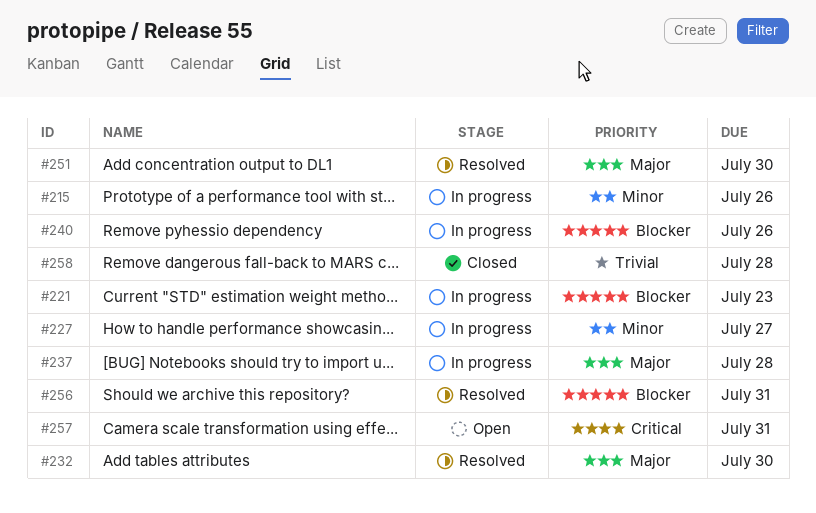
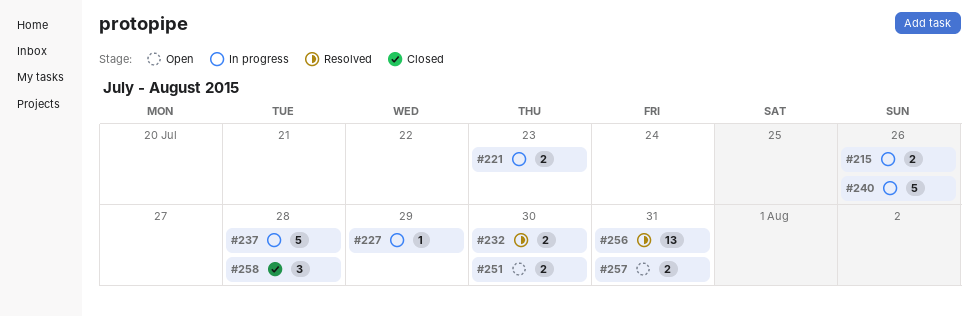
#227, due: Jul 27 -> Jul 29
#251, status: Resolved -> Open

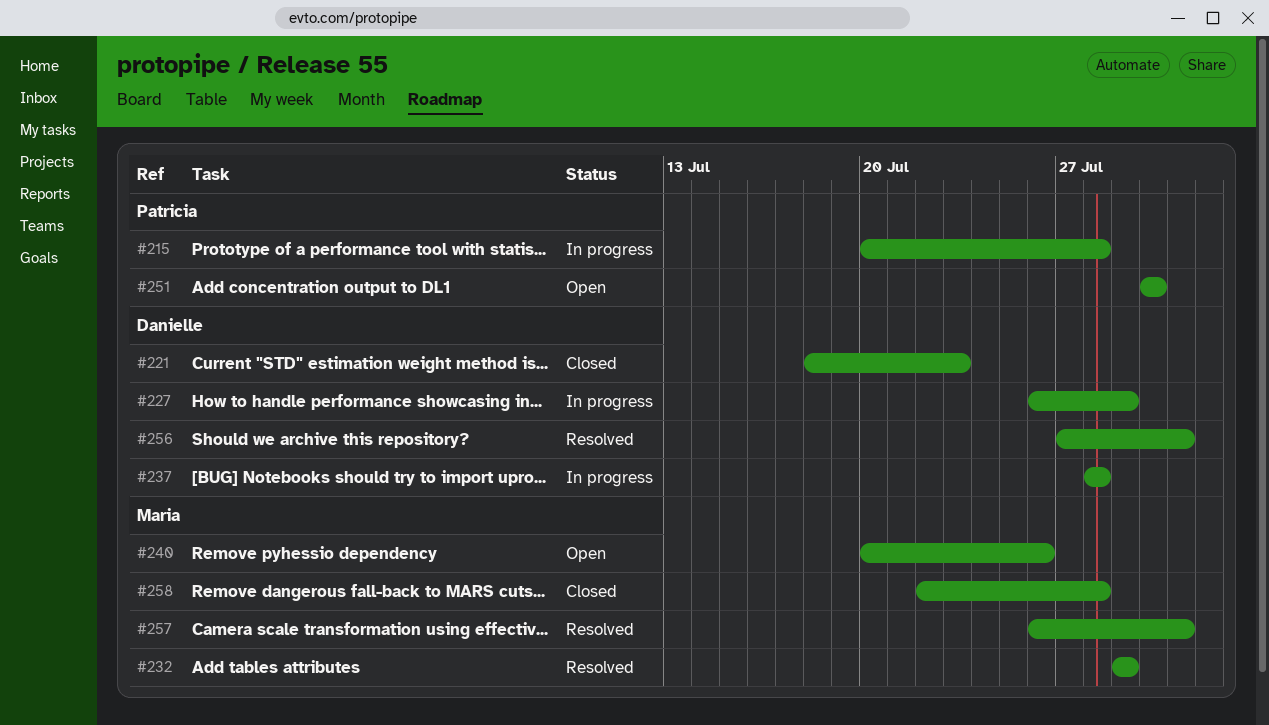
#215, due: Jul 26 -> Jul 28
#221, status: In progress -> Closed
#232, due: Jul 30 -> Jul 29
#240, status: In progress -> Open
#257, status: Open -> Resolved

